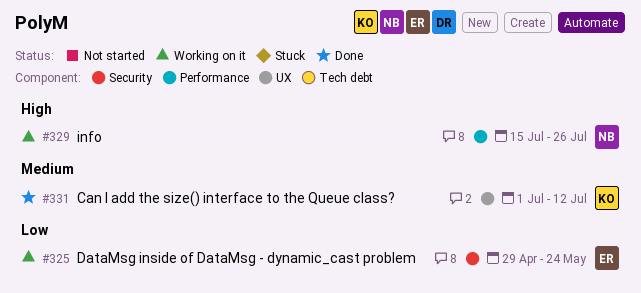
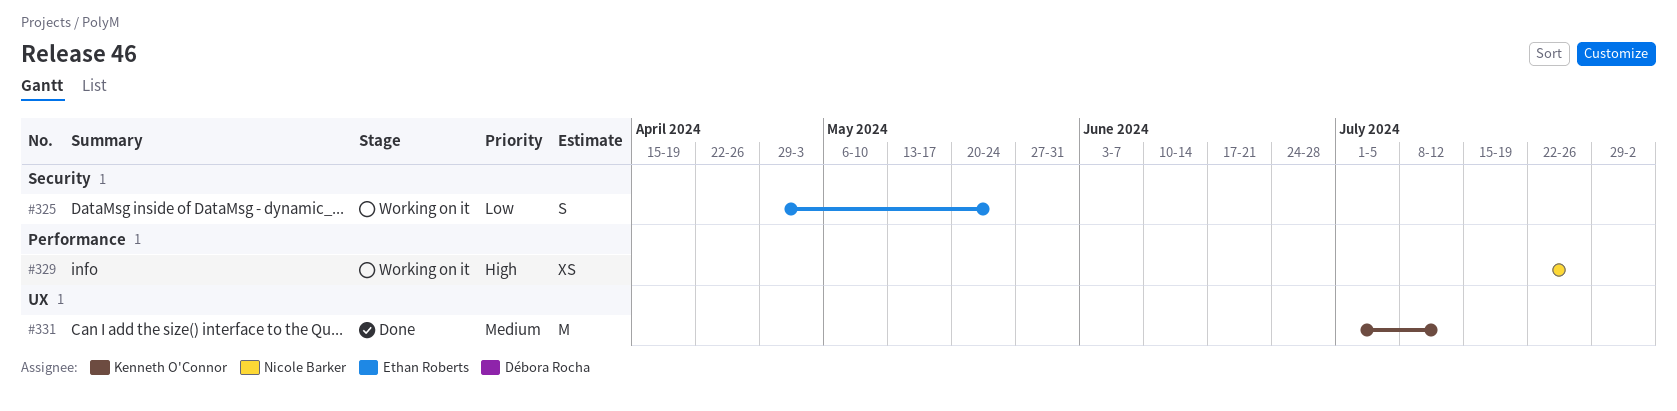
#329, start: Jul 15 -> Jul 22

